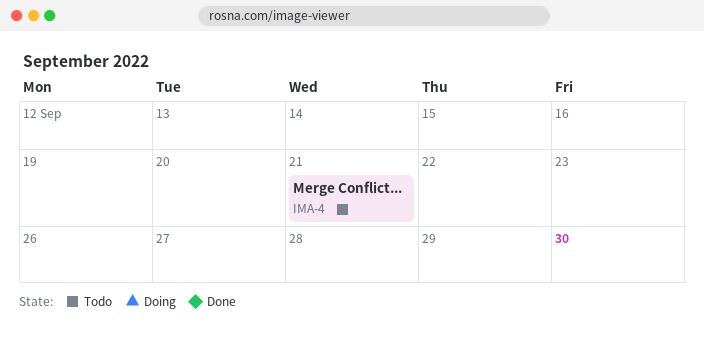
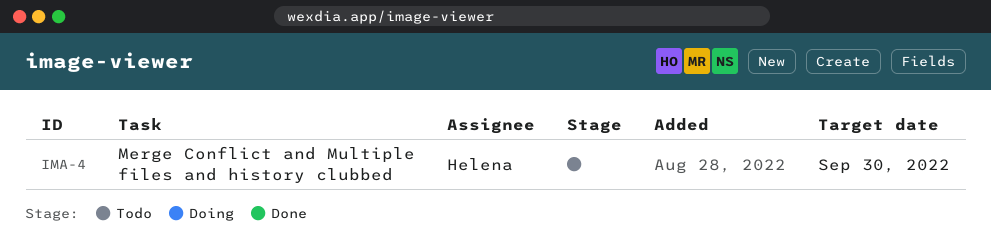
IMA-4, due: Sep 21 -> Sep 30

